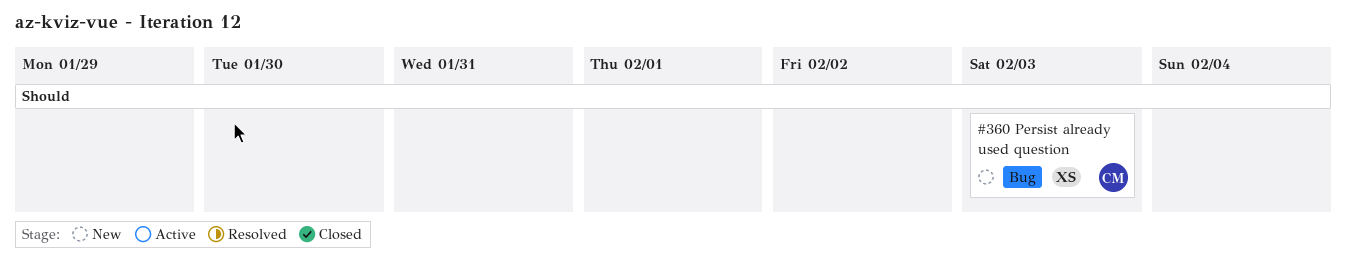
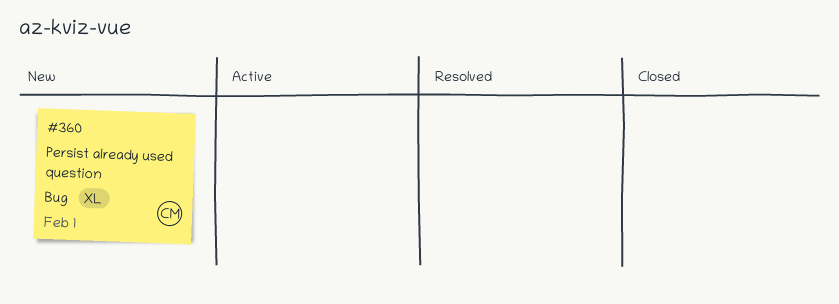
#360, estimate: XS -> XL
#360, due: Feb 3 -> Feb 1

